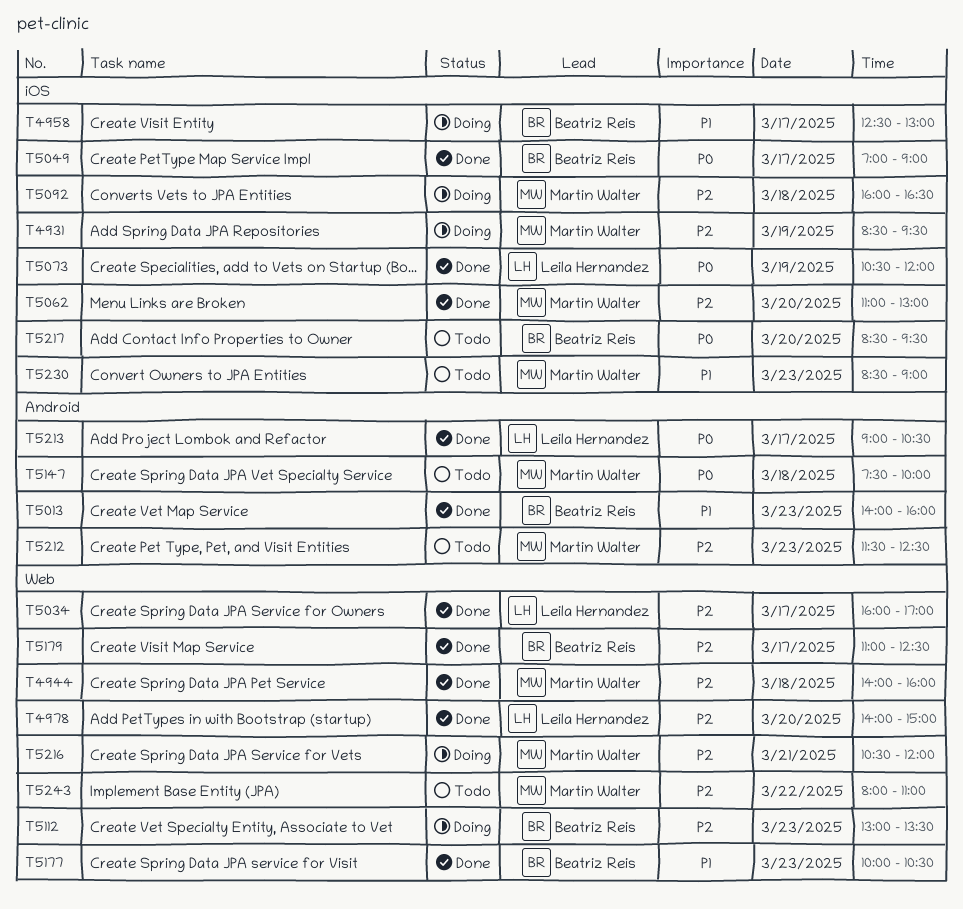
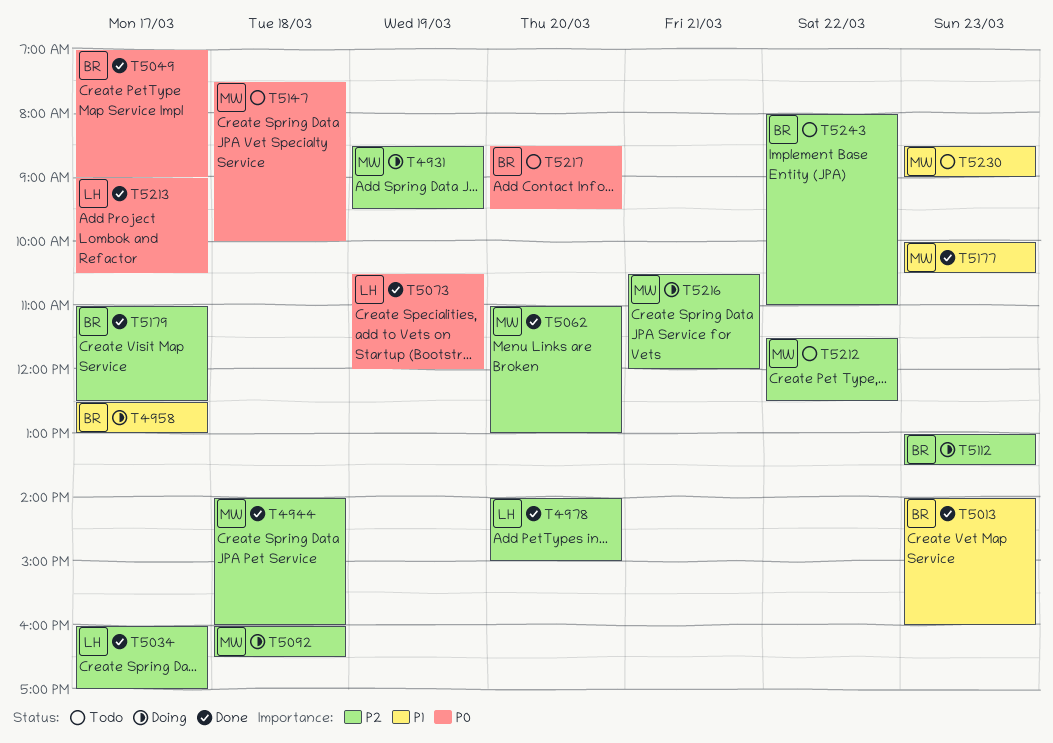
T5177, owner: Beatriz Reis -> Martin Walter
T5212, day: Mar 23 -> Mar 22
T5243, owner: Martin Walter -> Beatriz Reis

